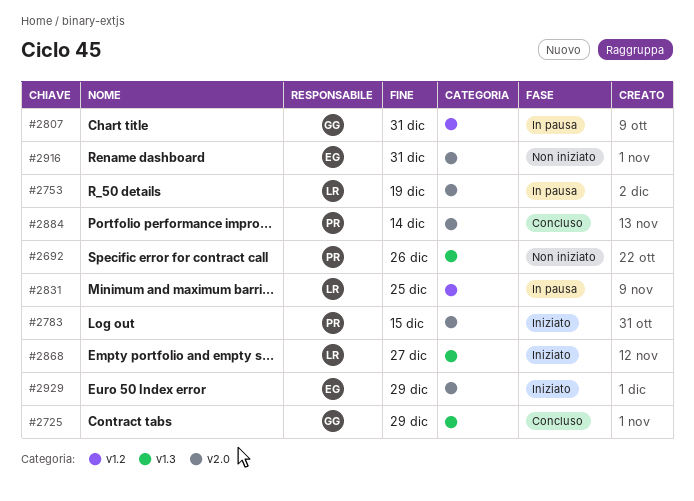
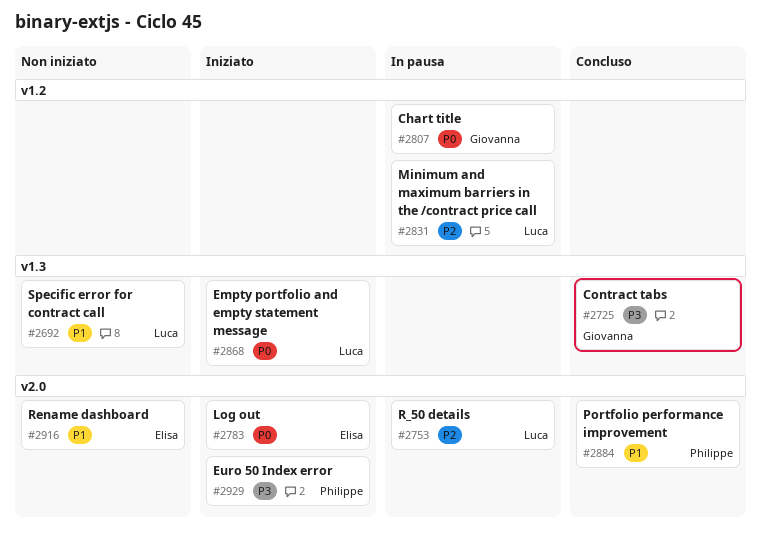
#2692, owner: Philippe -> Luca
#2783, owner: Philippe -> Elisa
#2929, owner: Elisa -> Philippe

